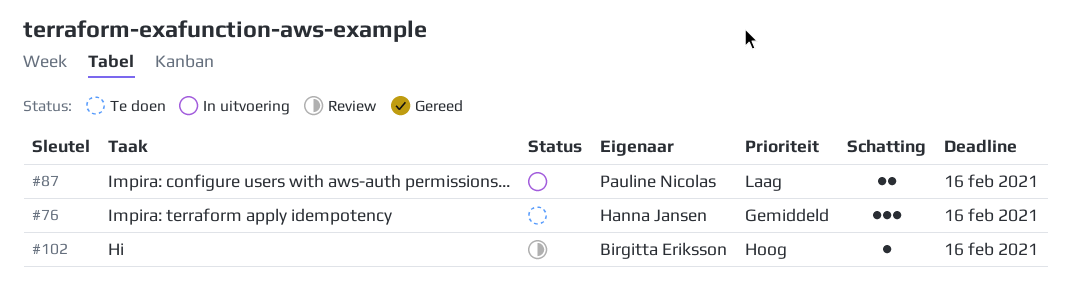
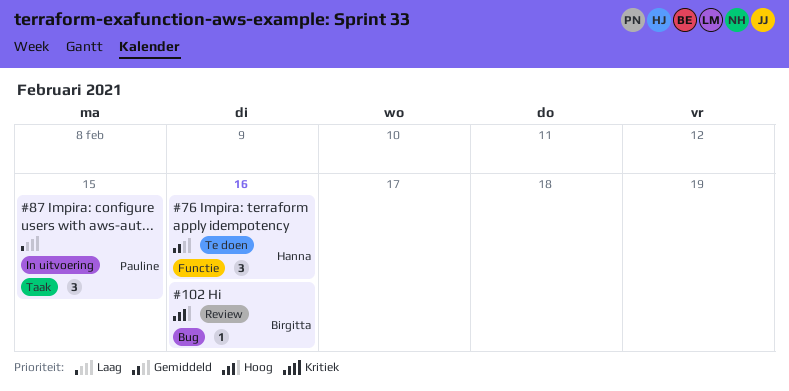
#87, estimate: 2 -> 3
#87, due: Feb 16 -> Feb 15

